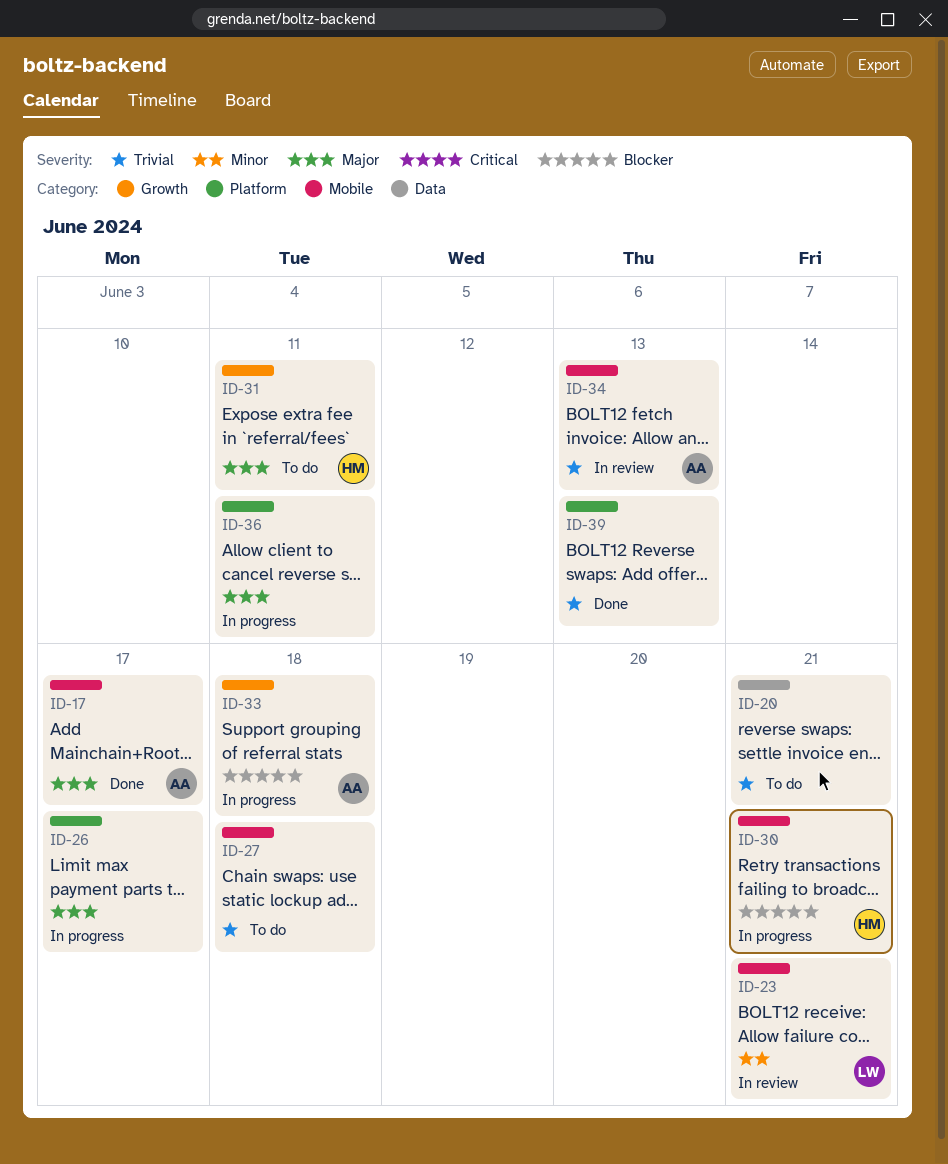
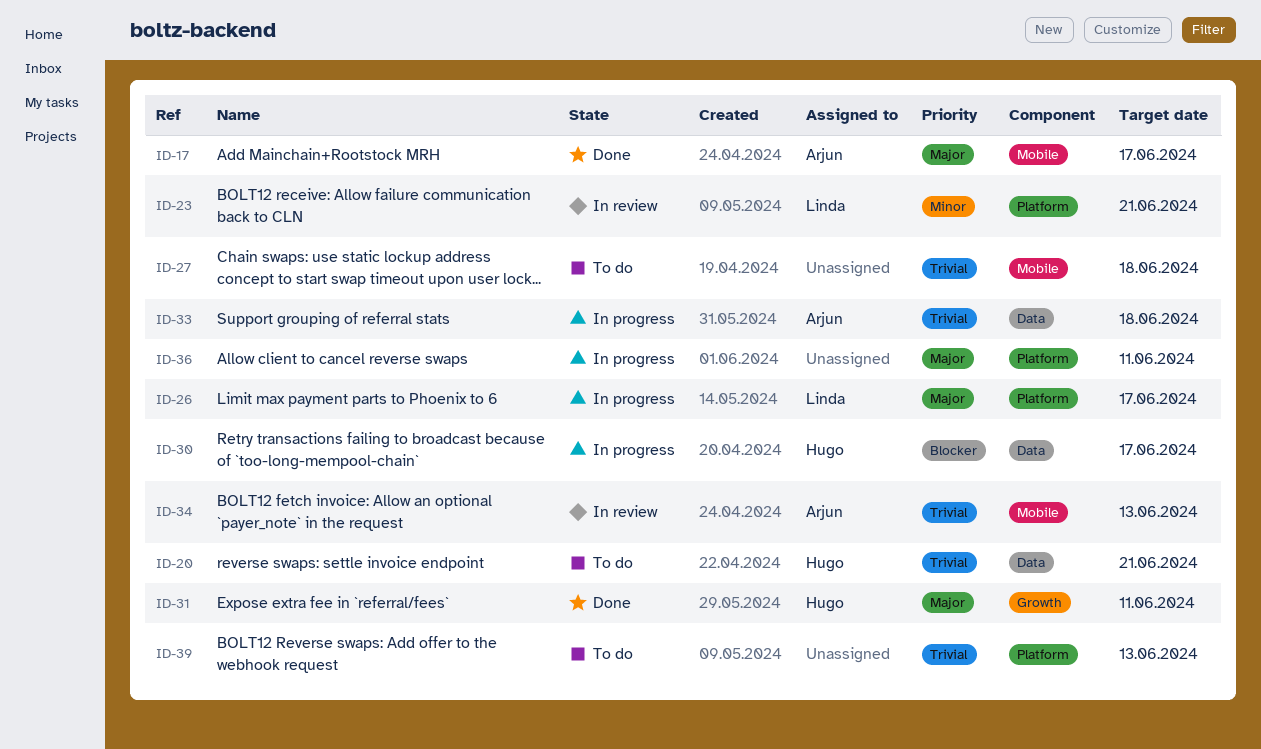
ID-20, owner: none -> Hugo
ID-23, label: Mobile -> Platform
ID-26, owner: none -> Linda
ID-30, label: Mobile -> Data
ID-30, due: Jun 21 -> Jun 17
ID-31, status: To do -> Done
ID-33, priority: Blocker -> Trivial
ID-33, label: Growth -> Data
ID-39, status: Done -> To do

